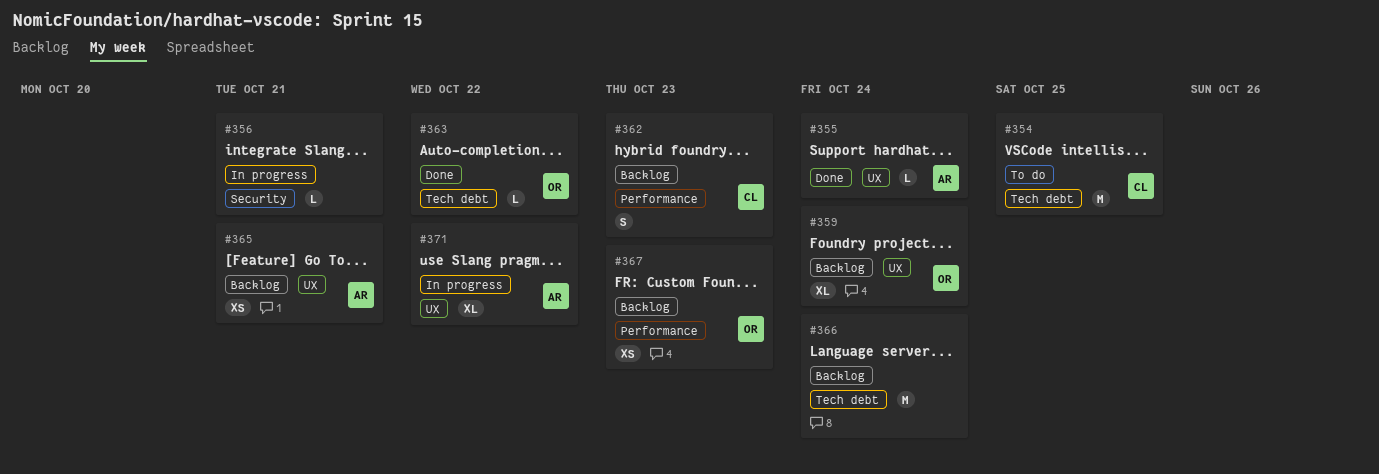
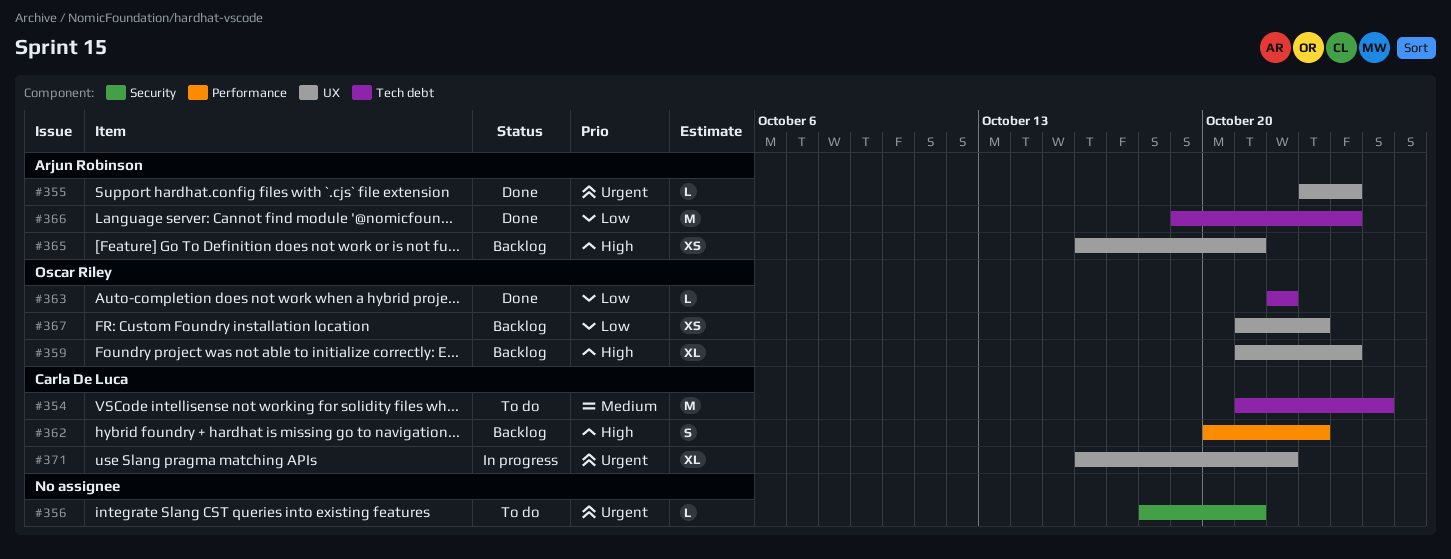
#356, status: In progress -> To do
#366, status: Backlog -> Done
#366, owner: none -> Arjun Robinson
#367, label: Performance -> UX
#371, owner: Arjun Robinson -> Carla De Luca

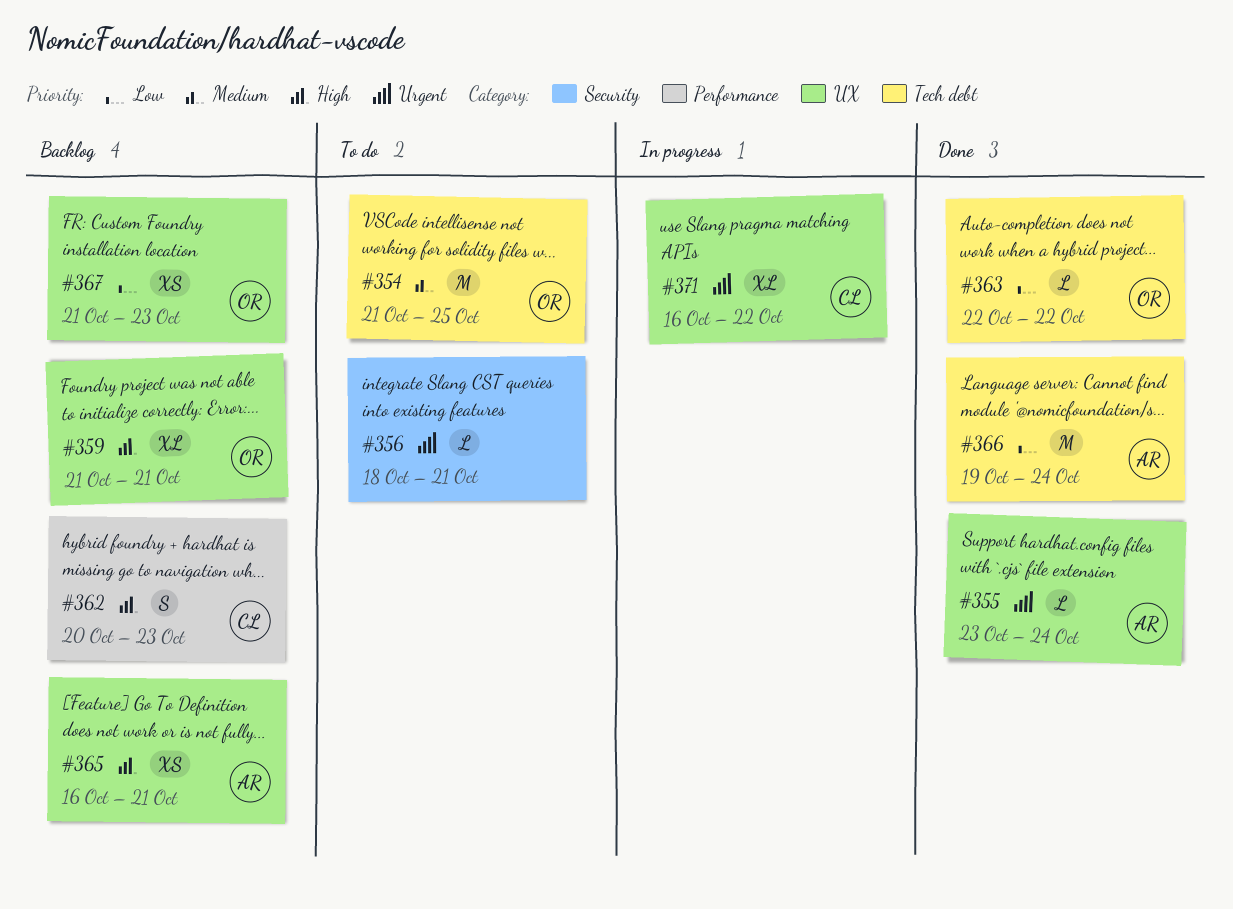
#354, owner: Carla De Luca -> Oscar Riley
#359, due: Oct 24 -> Oct 21

